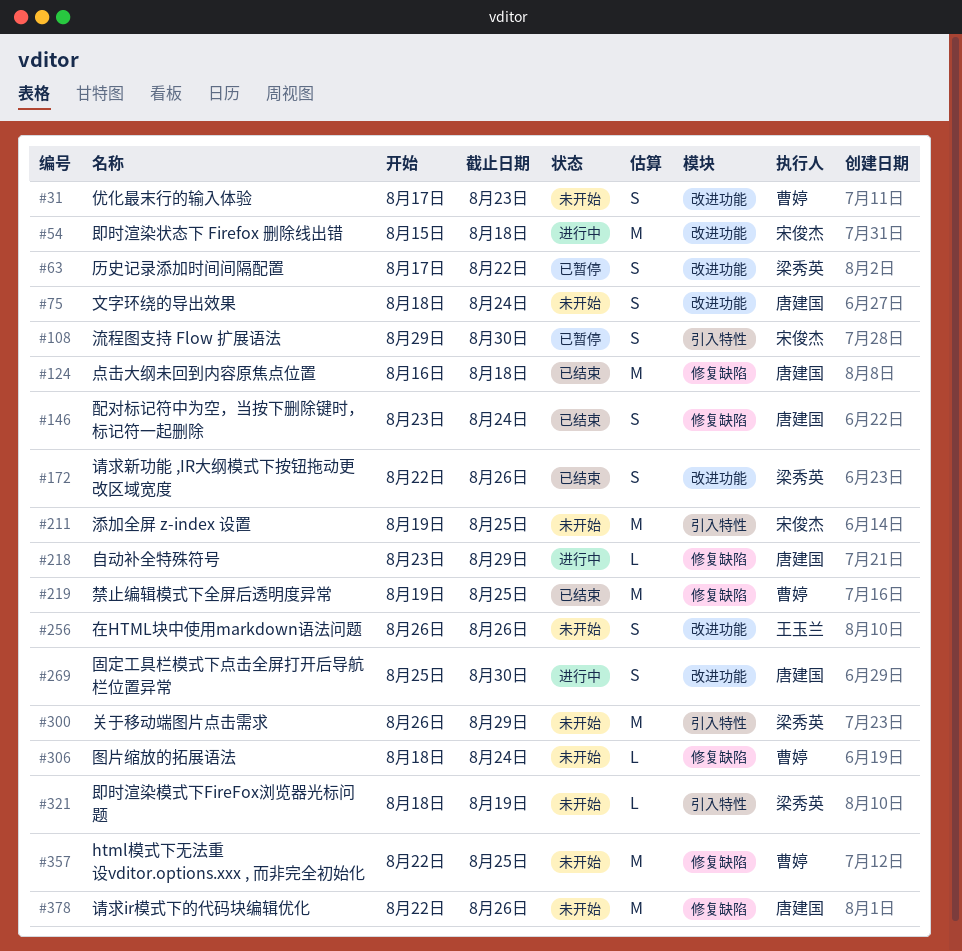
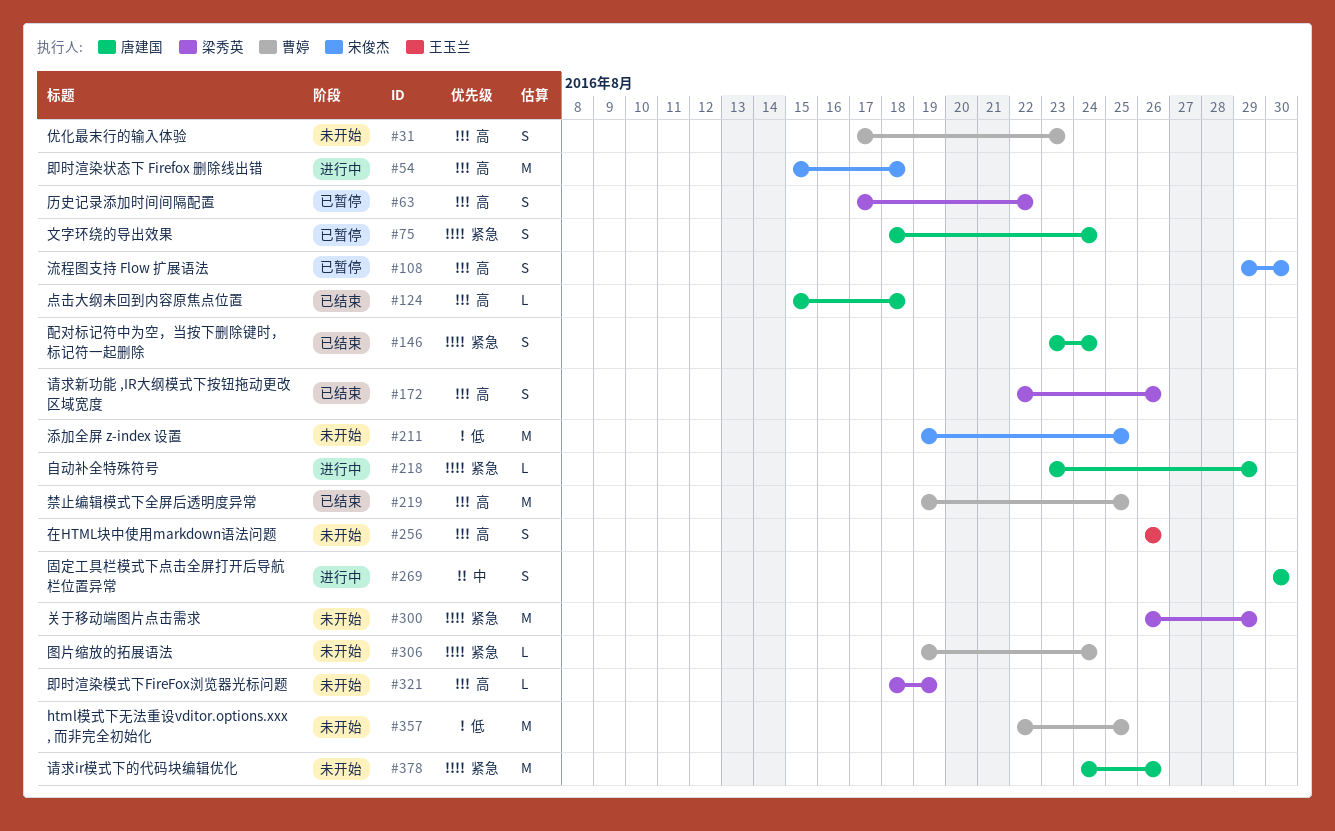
#75, status: 未开始 -> 已暂停
#124, estimate: M -> L
#124, start: Aug 16 -> Aug 15
#269, start: Aug 25 -> Aug 30
#306, start: Aug 18 -> Aug 19
#378, start: Aug 22 -> Aug 24

